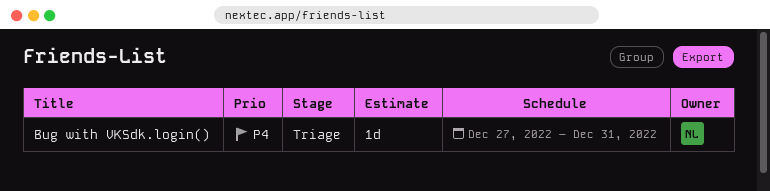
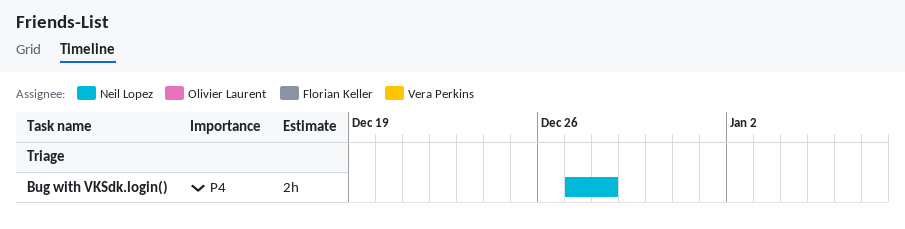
Bug with VKSdk.login(), estimate: 1d -> 2h
Bug with VKSdk.login(), due: Dec 31 -> Dec 28

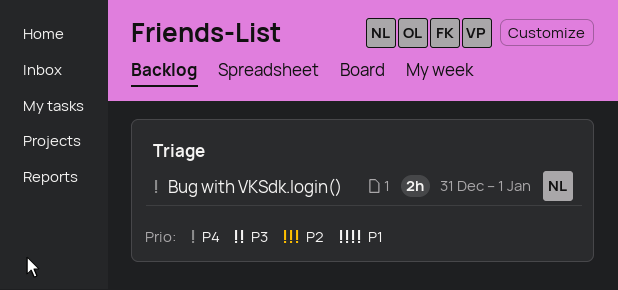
Bug with VKSdk.login(), start: Dec 27 -> Dec 31
Bug with VKSdk.login(), due: Dec 28 -> Jan 1

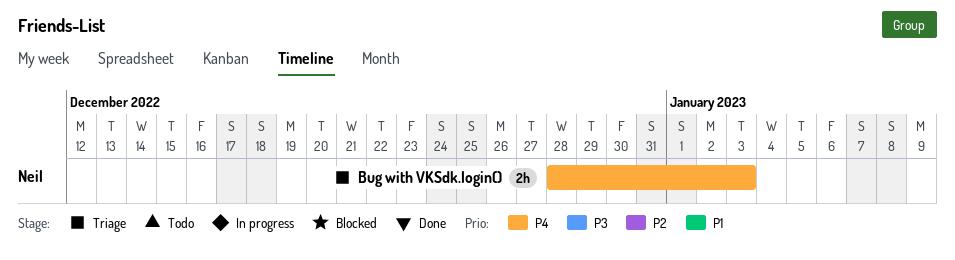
Bug with VKSdk.login(), start: Dec 31 -> Dec 28
Bug with VKSdk.login(), due: Jan 1 -> Jan 3

